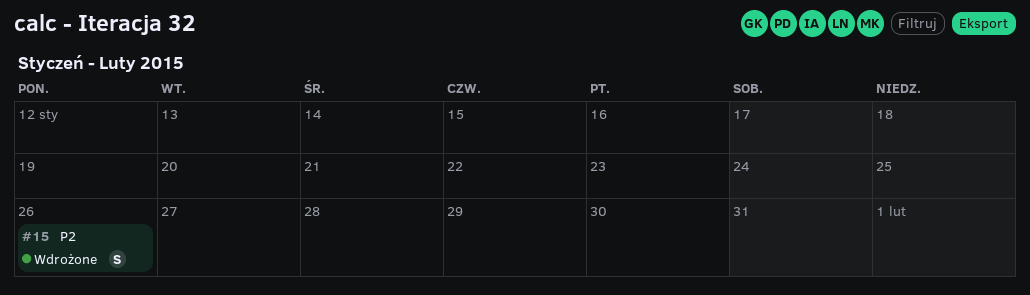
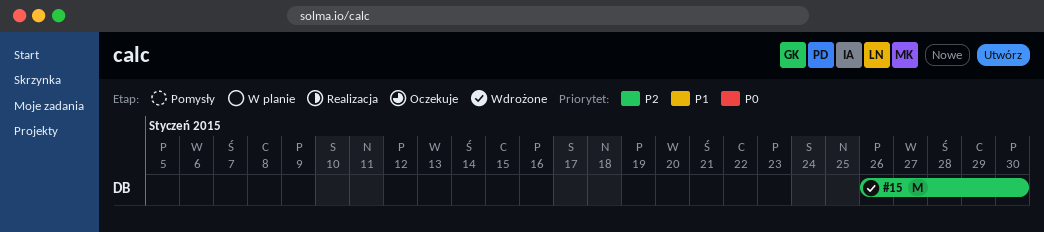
#15, estimate: S -> M
#15, due: Jan 26 -> Jan 30

